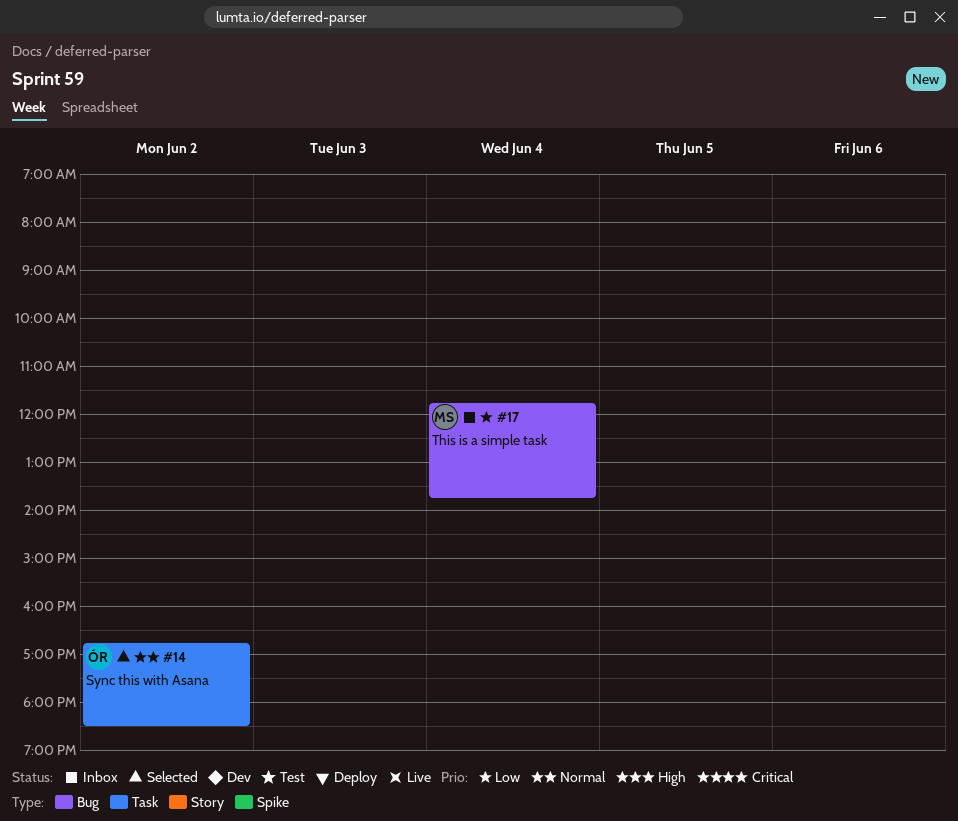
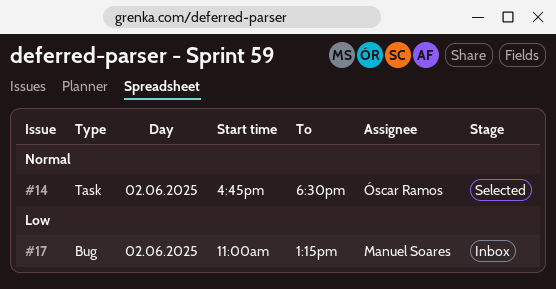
#17, day: Jun 4 -> Jun 2
#17, begins: 11:45 -> 11:00
#17, ends: 13:45 -> 13:15

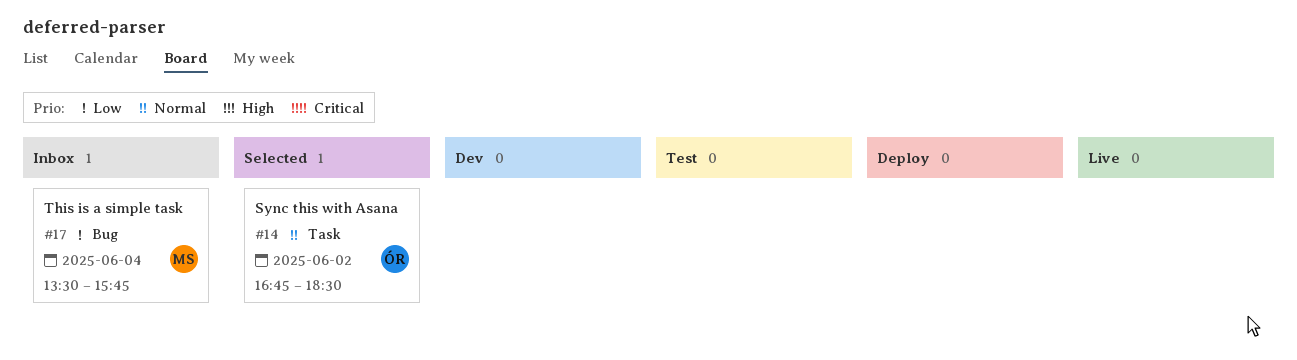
#17, day: Jun 2 -> Jun 4
#17, begins: 11:00 -> 13:30
#17, ends: 13:15 -> 15:45

